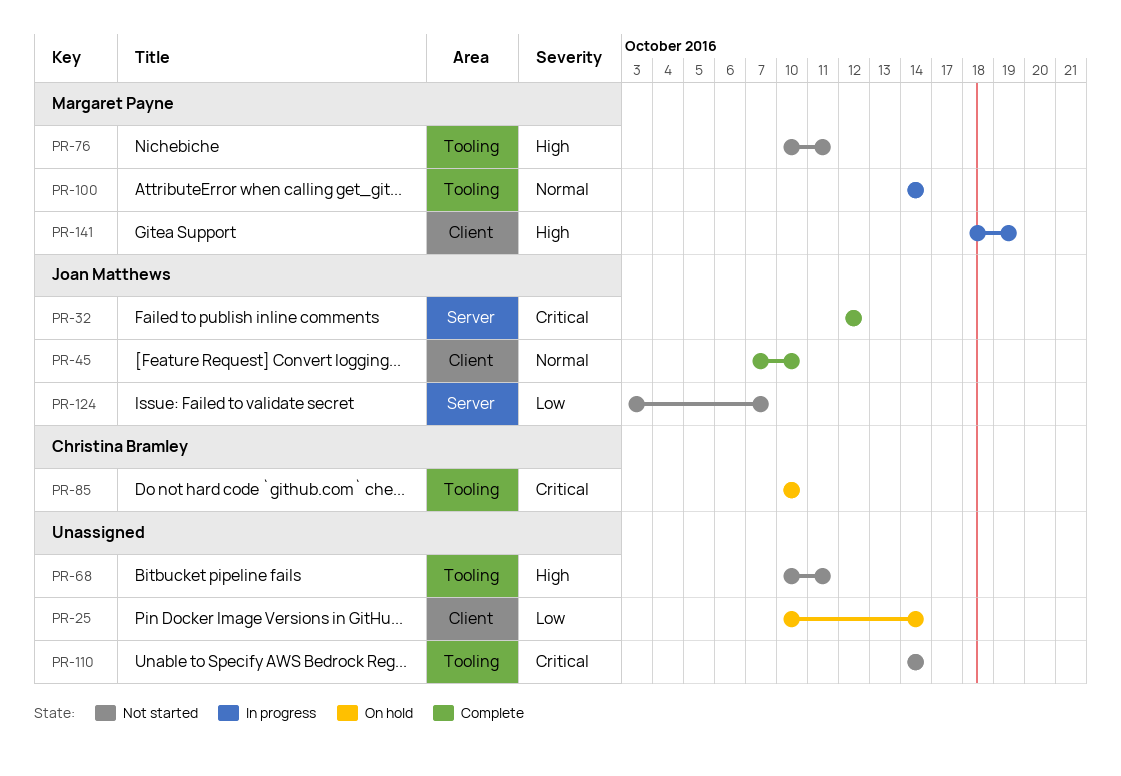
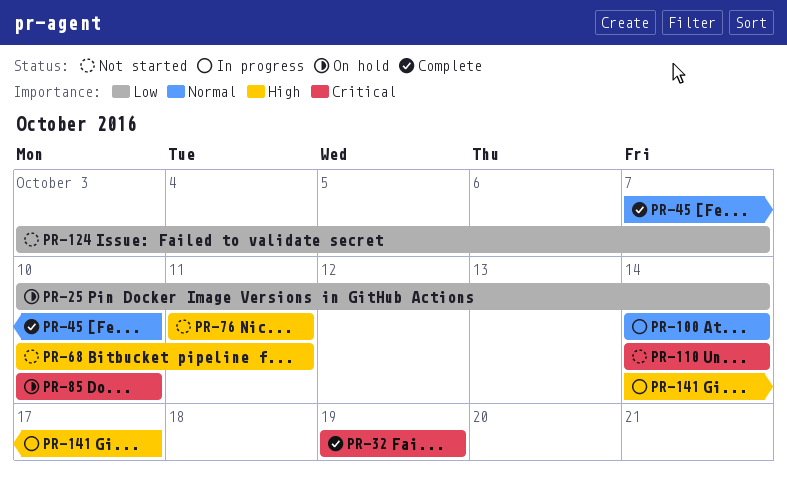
PR-32, start: Oct 12 -> Oct 19
PR-32, due: Oct 12 -> Oct 19
PR-76, start: Oct 10 -> Oct 11
PR-141, start: Oct 18 -> Oct 14
PR-141, due: Oct 19 -> Oct 17

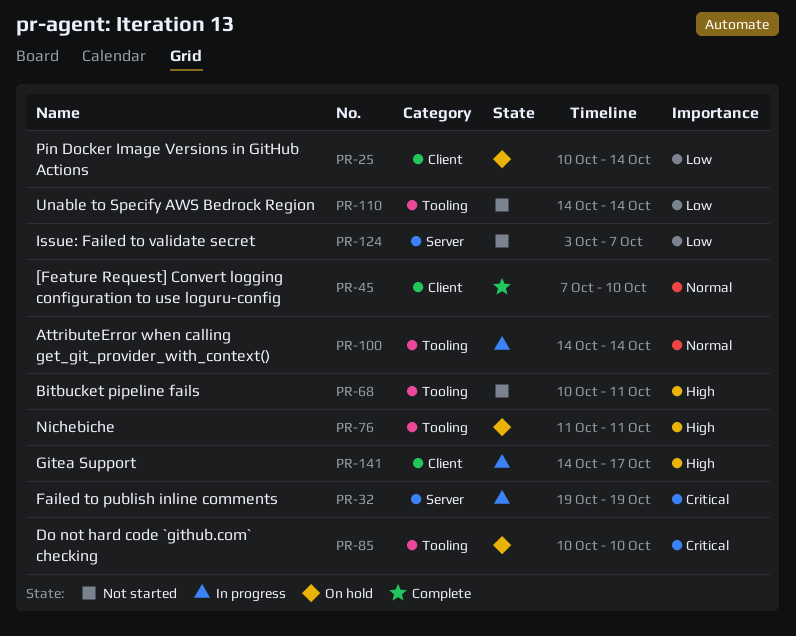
PR-32, status: Complete -> In progress
PR-76, status: Not started -> On hold
PR-110, priority: Critical -> Low

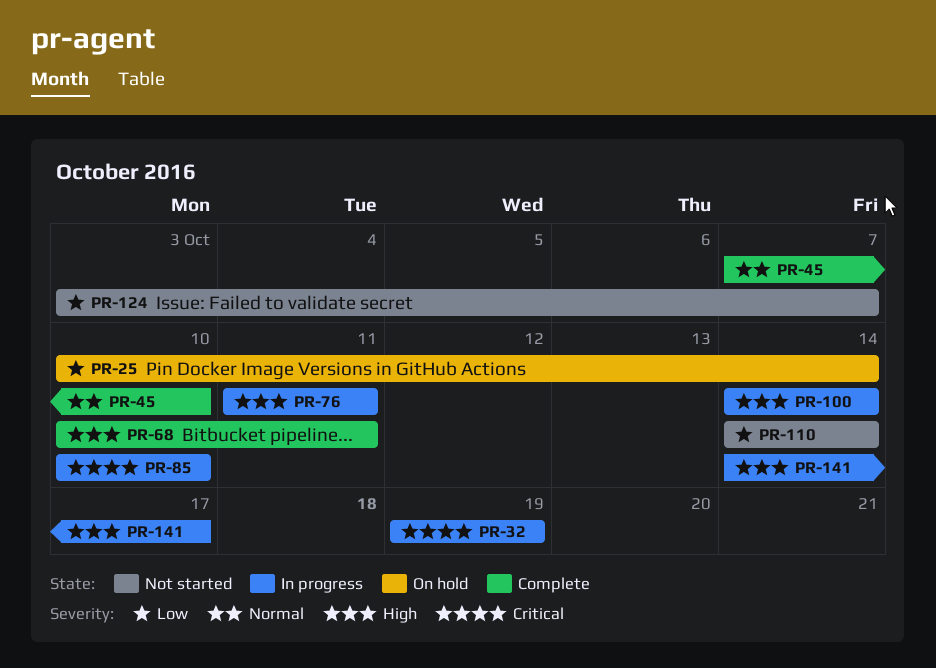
PR-68, status: Not started -> Complete
PR-76, status: On hold -> In progress
PR-85, status: On hold -> In progress
PR-100, priority: Normal -> High

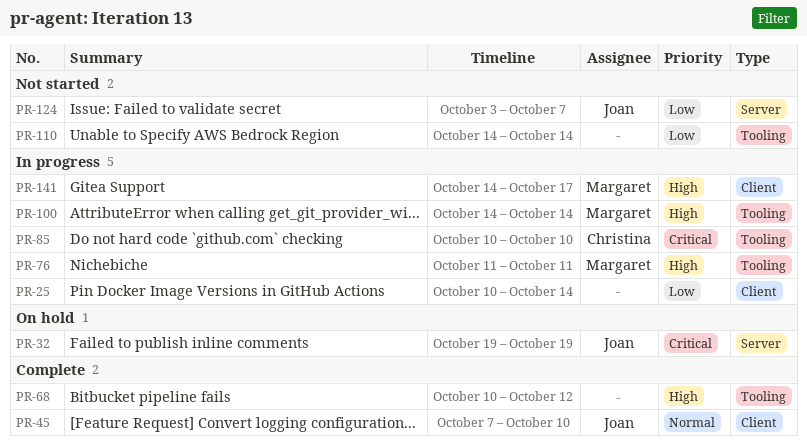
PR-25, status: On hold -> In progress
PR-32, status: In progress -> On hold
PR-68, due: Oct 11 -> Oct 12

